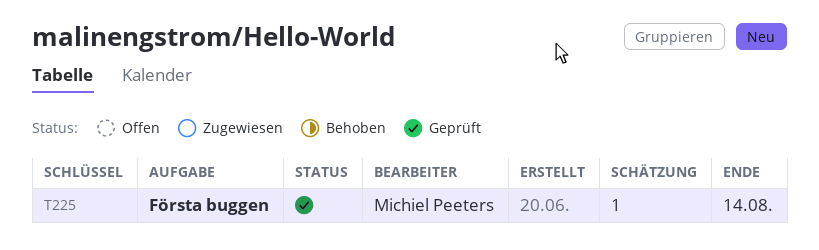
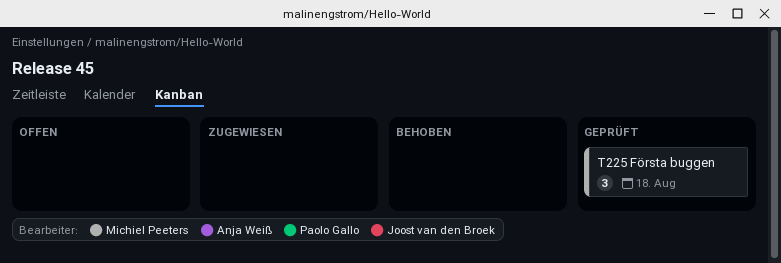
T225, estimate: 1 -> 3
T225, due: Aug 14 -> Aug 18

